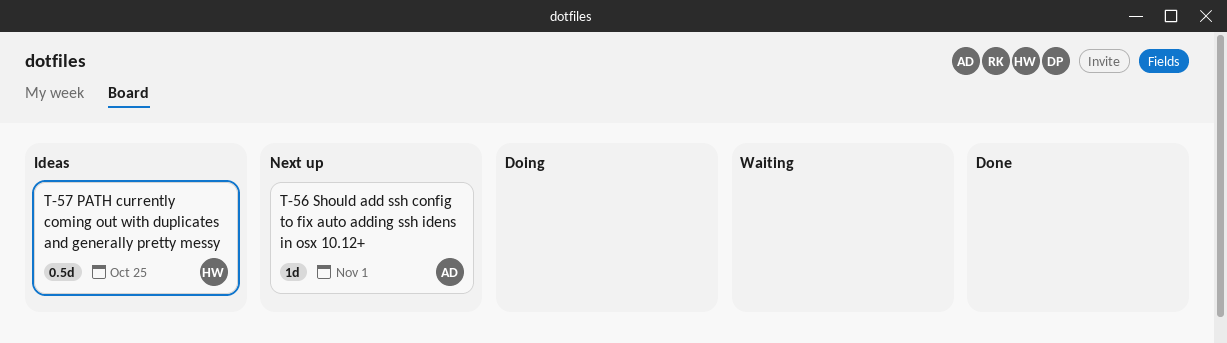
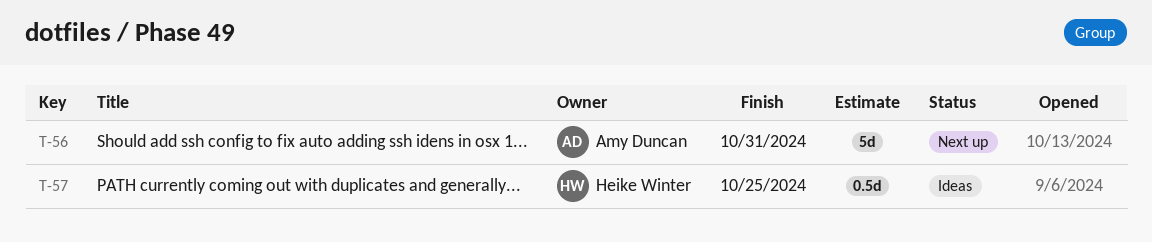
T-56, estimate: 1d -> 5d
T-56, due: Nov 1 -> Oct 31

